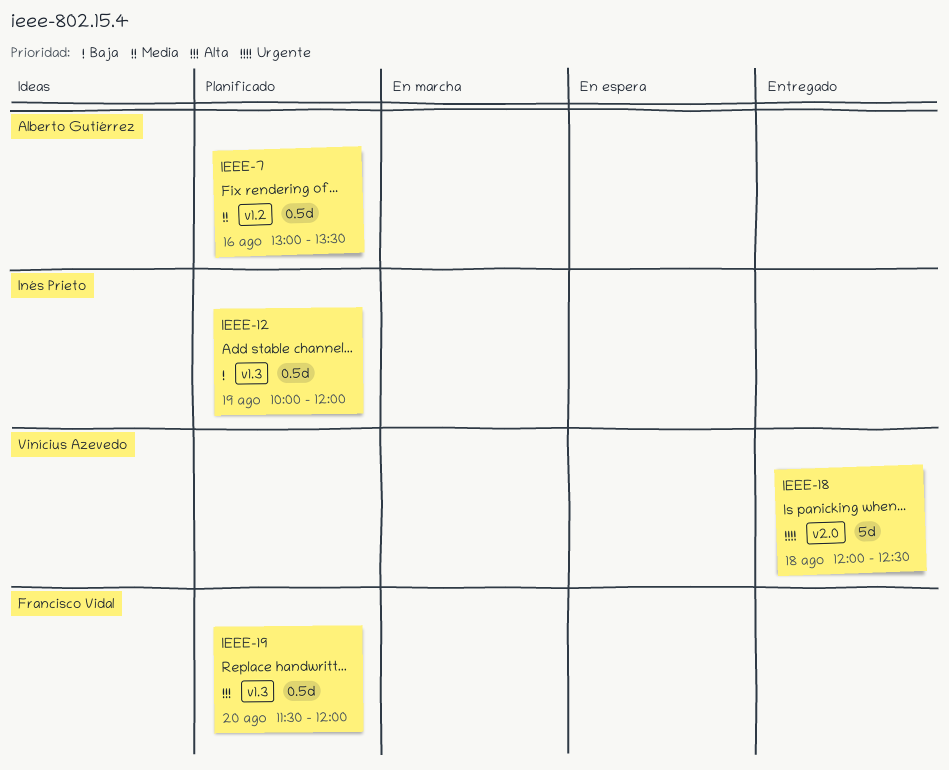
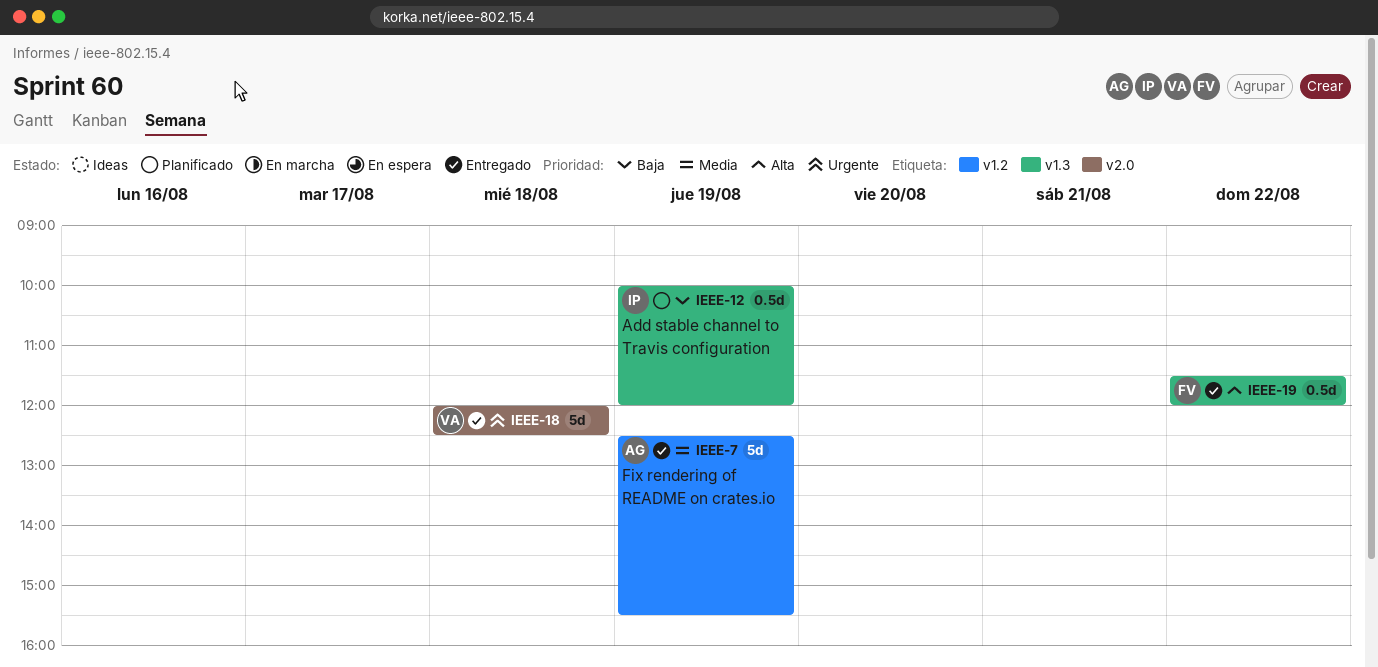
IEEE-7, status: Planificado -> Entregado
IEEE-7, estimate: 0.5d -> 5d
IEEE-7, day: Aug 16 -> Aug 19
IEEE-7, begins: 13:00 -> 12:30
IEEE-7, ends: 13:30 -> 15:30
IEEE-19, status: Planificado -> Entregado
IEEE-19, day: Aug 20 -> Aug 22

